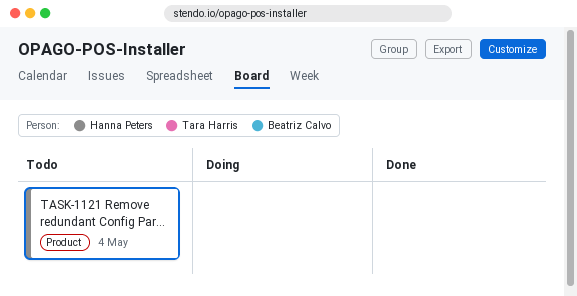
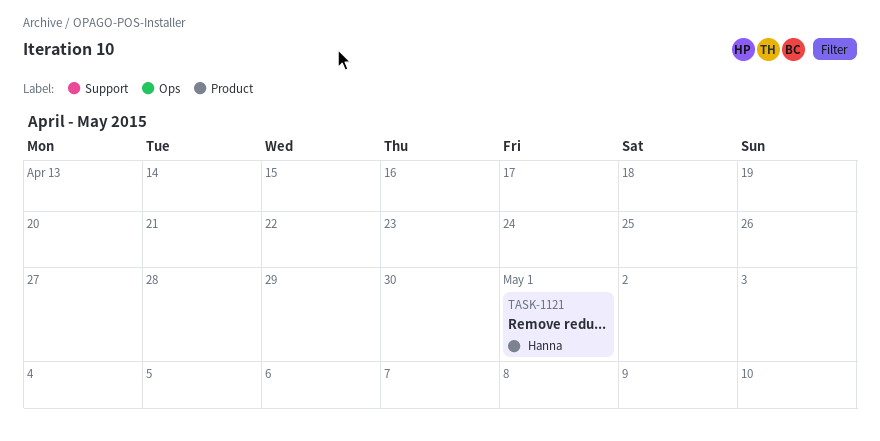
TASK-1121, due: May 4 -> May 1

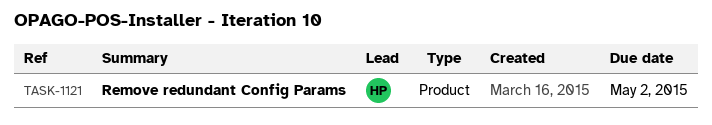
TASK-1121, due: May 1 -> May 2

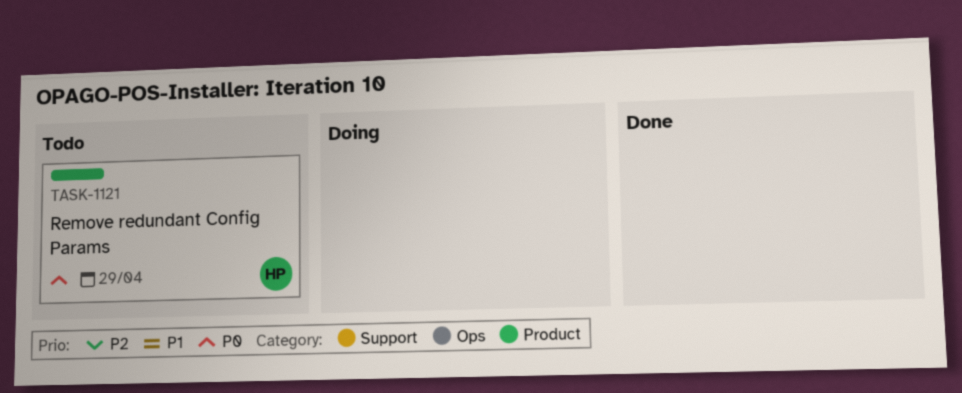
TASK-1121, due: May 2 -> Apr 29

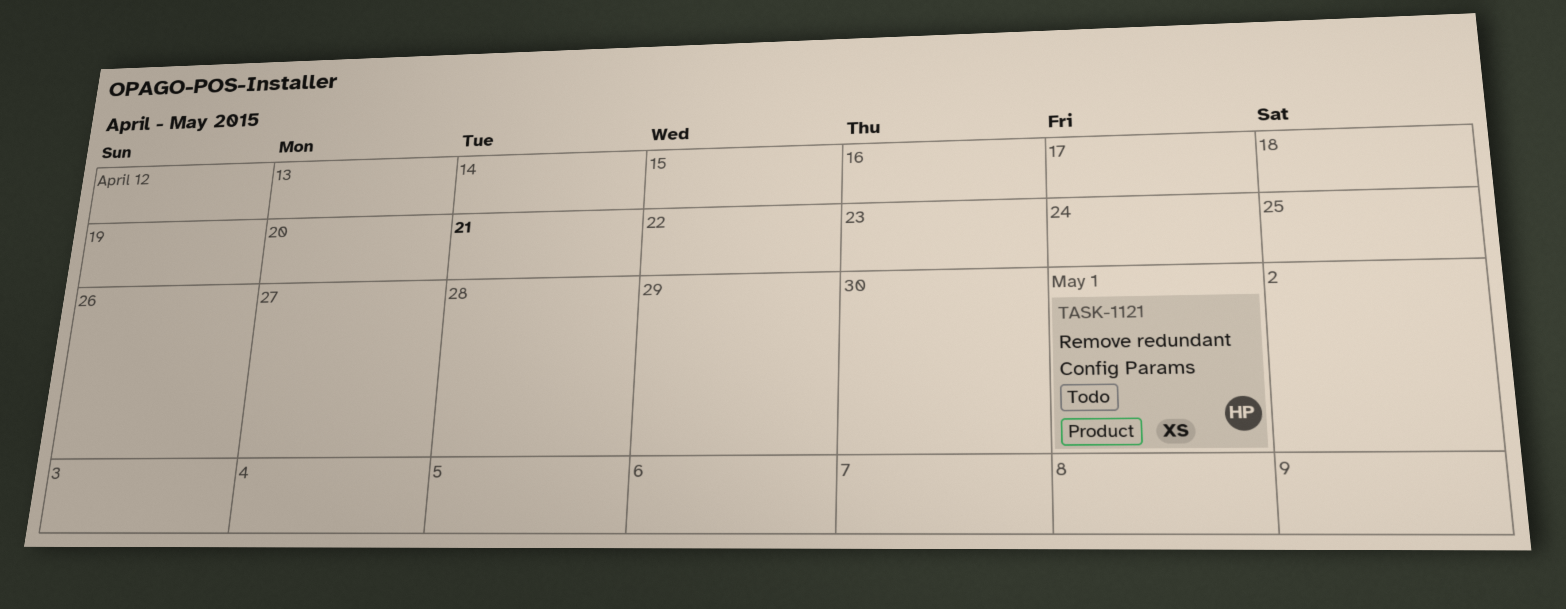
TASK-1121, due: Apr 29 -> May 1

